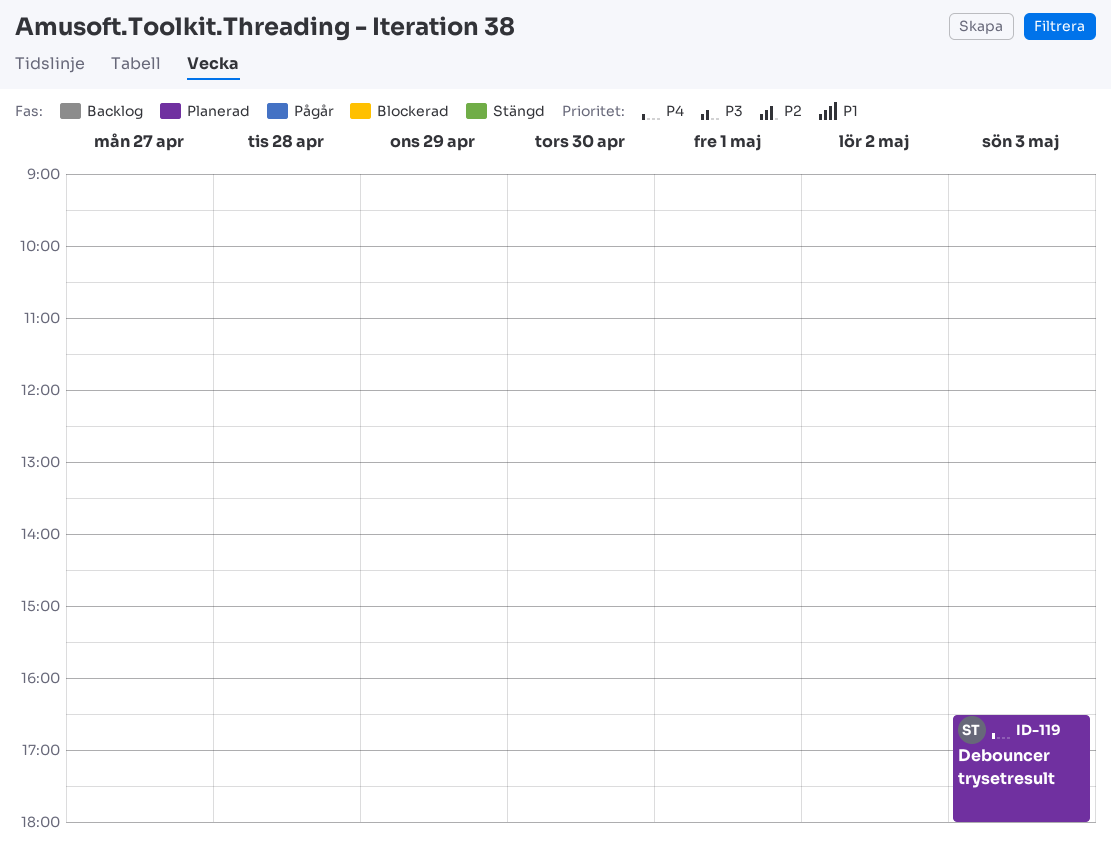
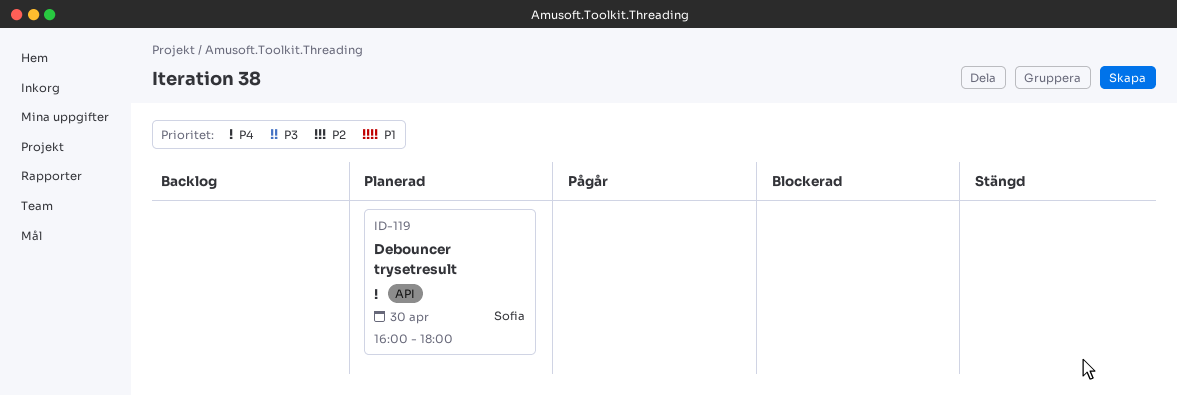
ID-119, day: May 3 -> Apr 30
ID-119, begins: 16:30 -> 16:00

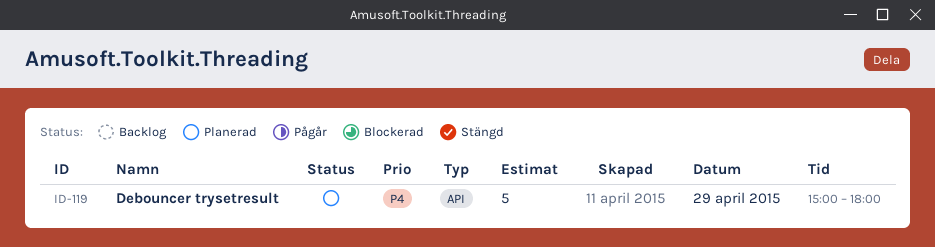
ID-119, day: Apr 30 -> Apr 29
ID-119, begins: 16:00 -> 15:00

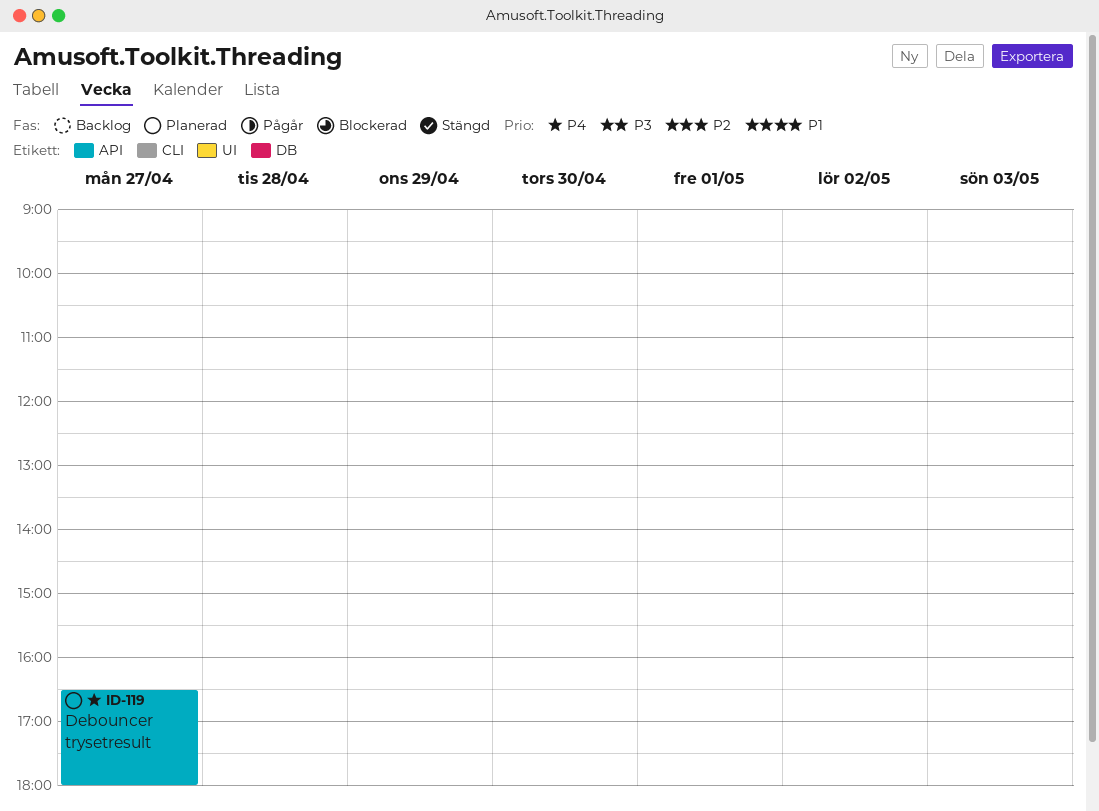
ID-119, day: Apr 29 -> Apr 27
ID-119, begins: 15:00 -> 16:30

